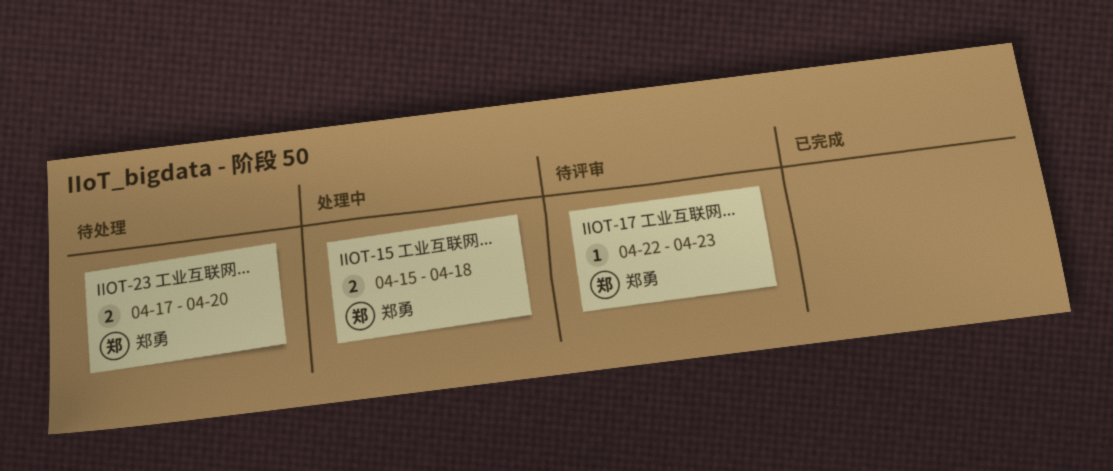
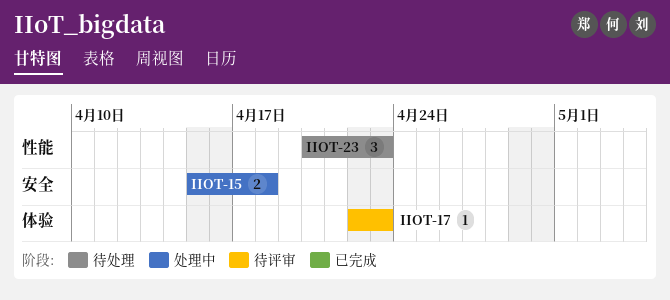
IIOT-23, estimate: 2 -> 3
IIOT-23, start: Apr 17 -> Apr 20
IIOT-23, due: Apr 20 -> Apr 23

